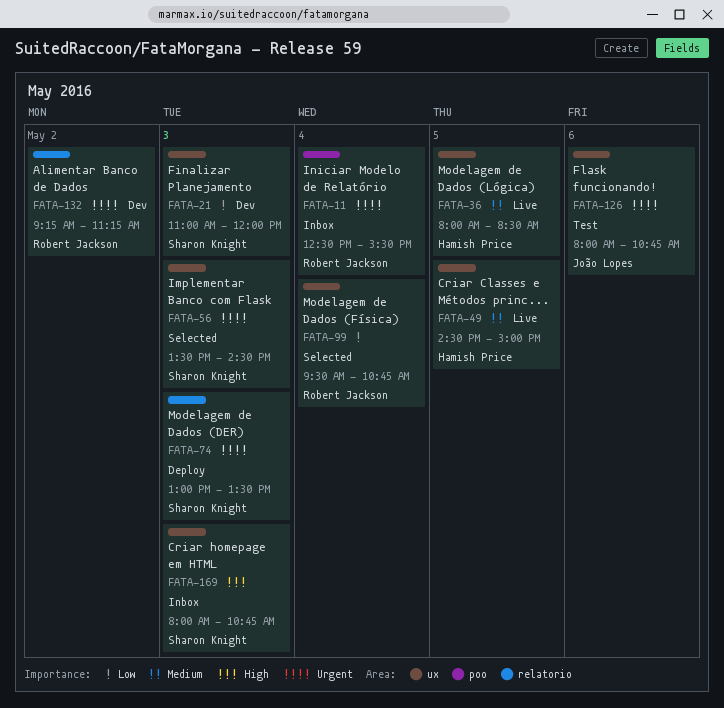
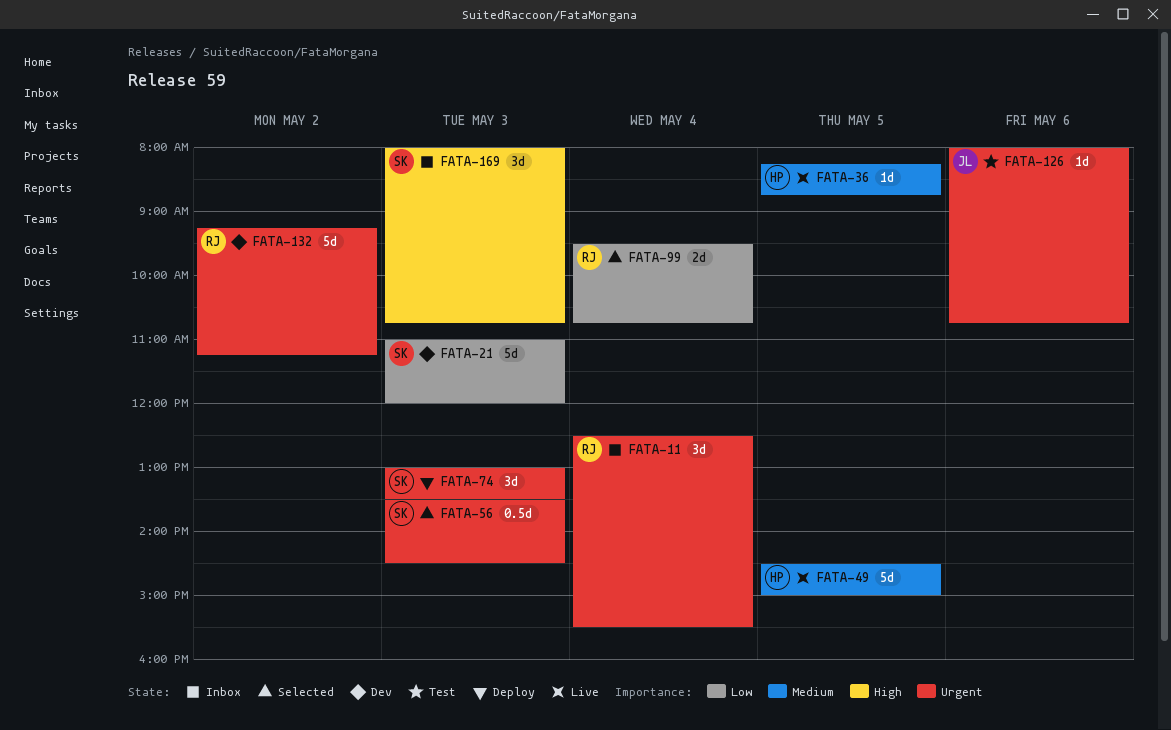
FATA-36, begins: 08:00 -> 08:15
FATA-36, ends: 08:30 -> 08:45

